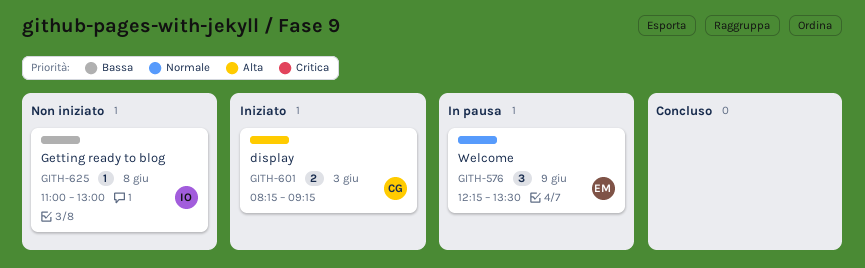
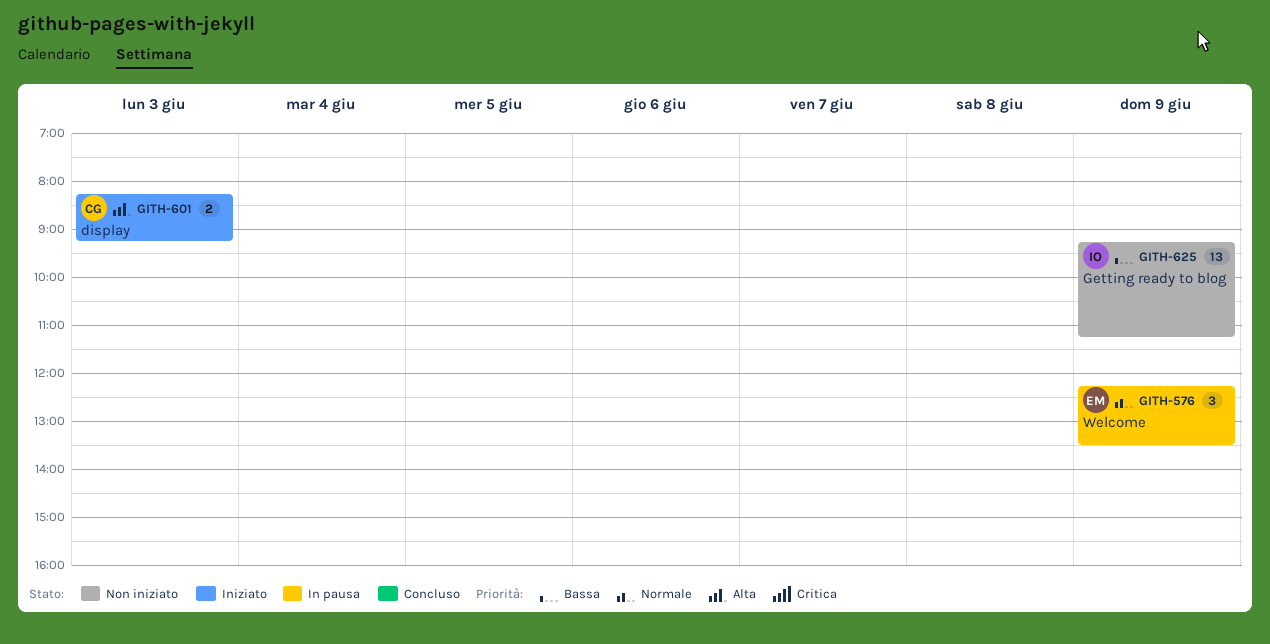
GITH-625, estimate: 1 -> 13
GITH-625, day: Jun 8 -> Jun 9
GITH-625, begins: 11:00 -> 09:15
GITH-625, ends: 13:00 -> 11:15

